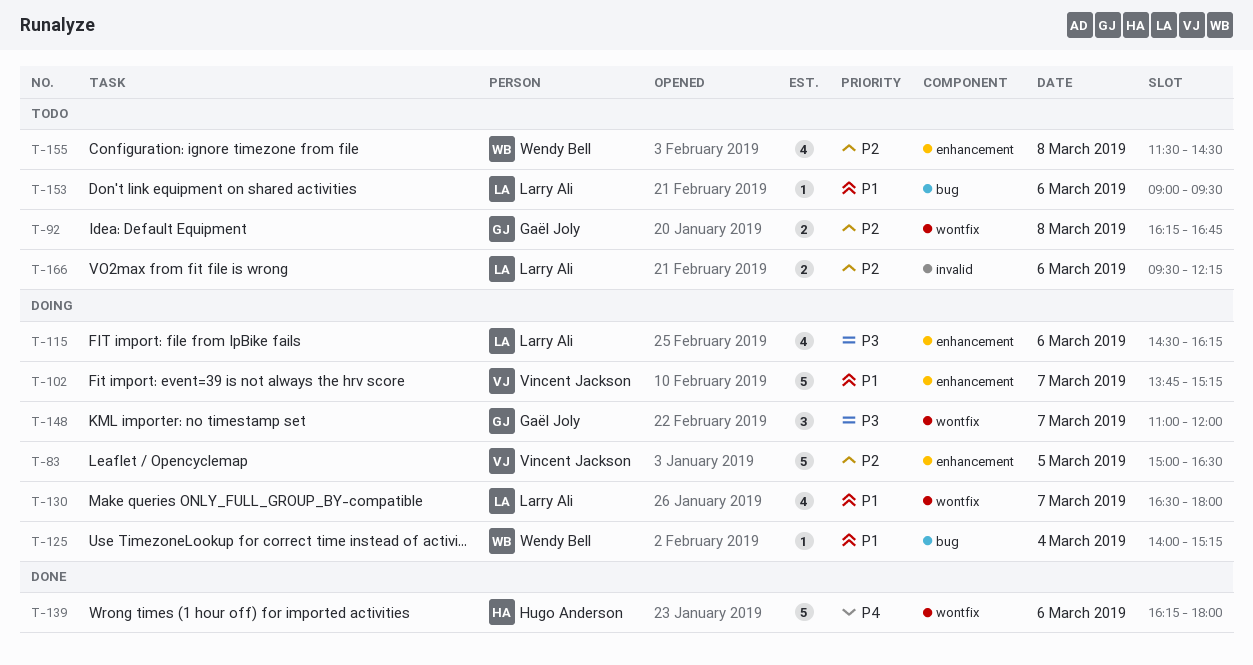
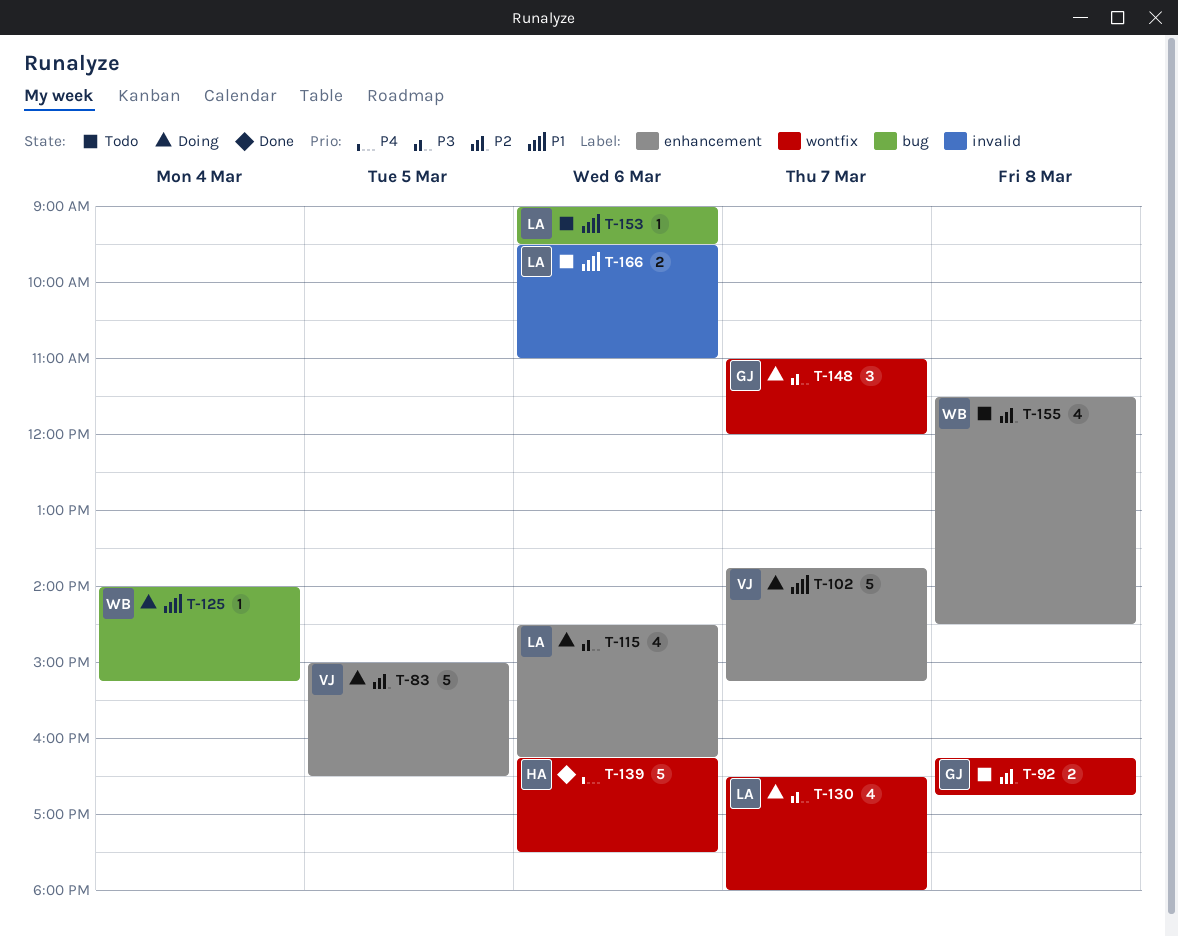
T-130, priority: P1 -> P3
T-139, ends: 18:00 -> 17:30
T-166, priority: P2 -> P1
T-166, ends: 12:15 -> 11:00

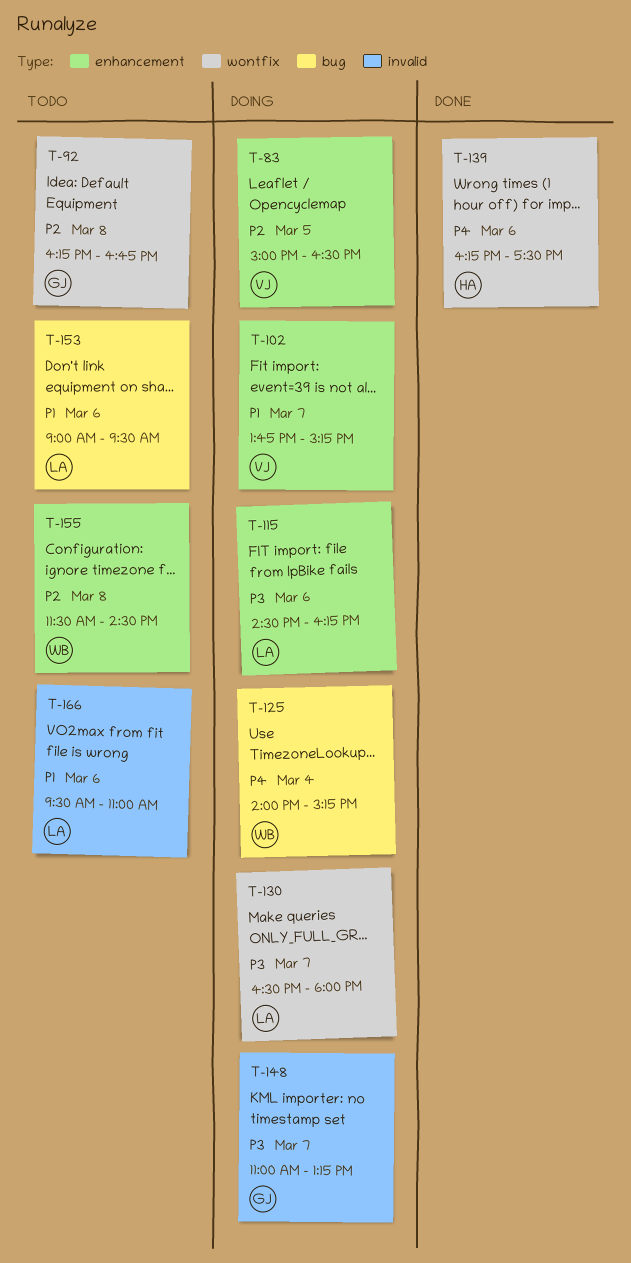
T-125, priority: P1 -> P4
T-148, label: wontfix -> invalid
T-148, ends: 12:00 -> 13:15

